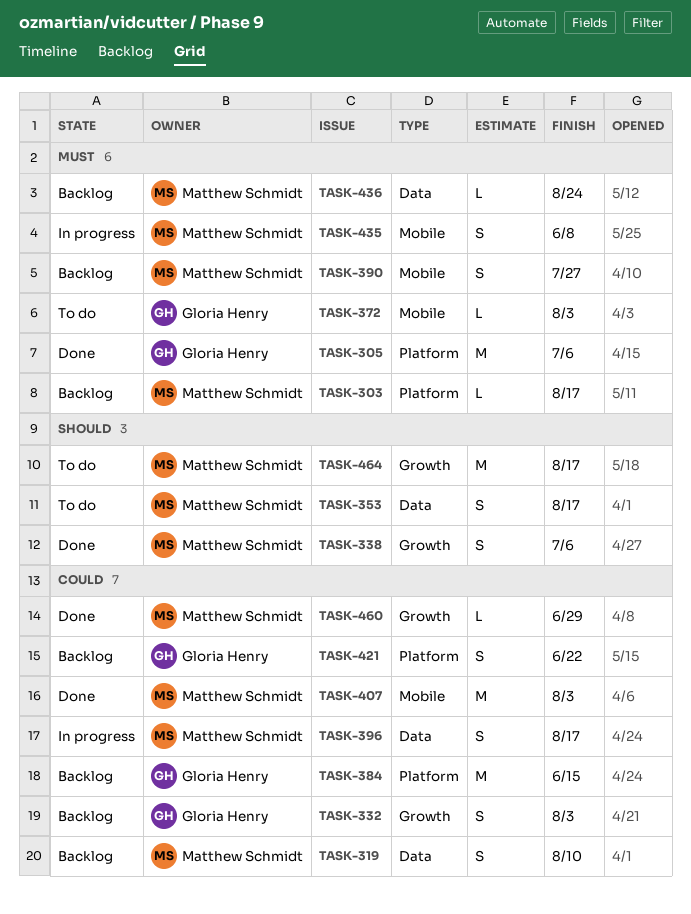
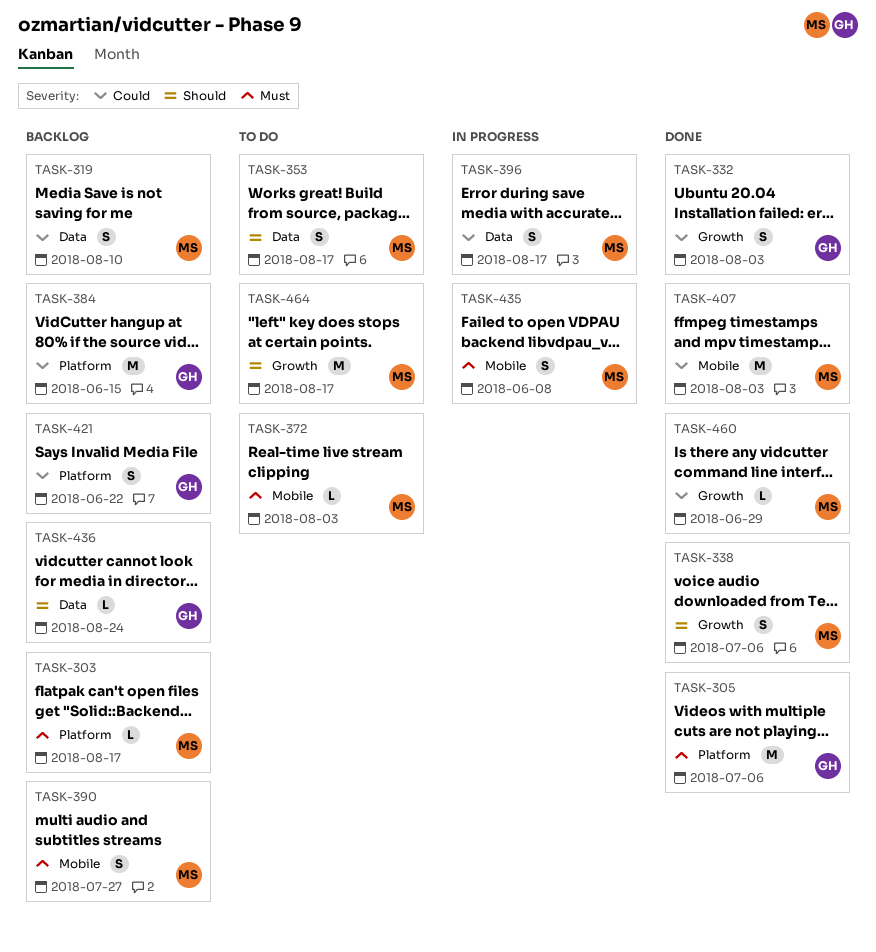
TASK-332, status: Backlog -> Done
TASK-372, owner: Gloria Henry -> Matthew Schmidt
TASK-436, owner: Matthew Schmidt -> Gloria Henry
TASK-436, priority: Must -> Should

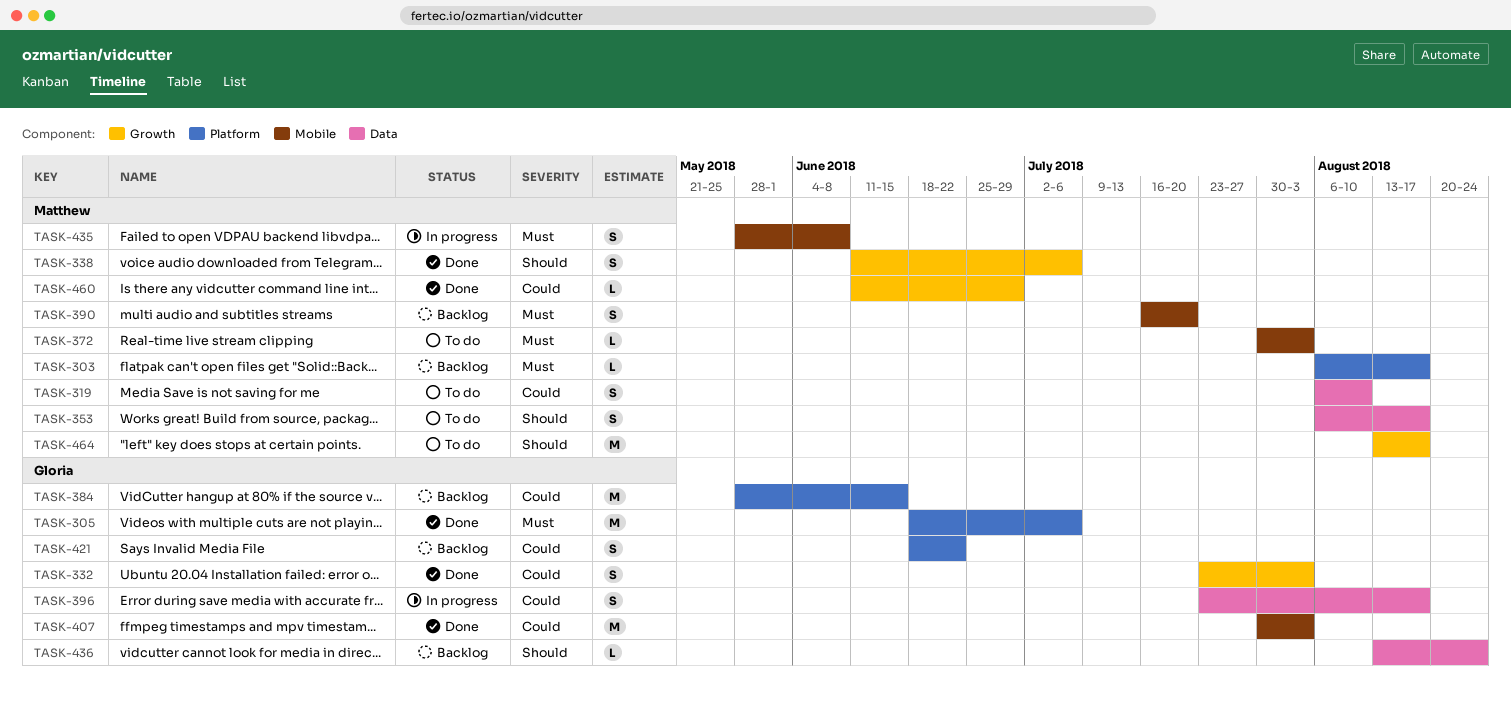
TASK-319, status: Backlog -> To do
TASK-390, due: Jul 27 -> Jul 20
TASK-396, owner: Matthew -> Gloria
TASK-407, owner: Matthew -> Gloria

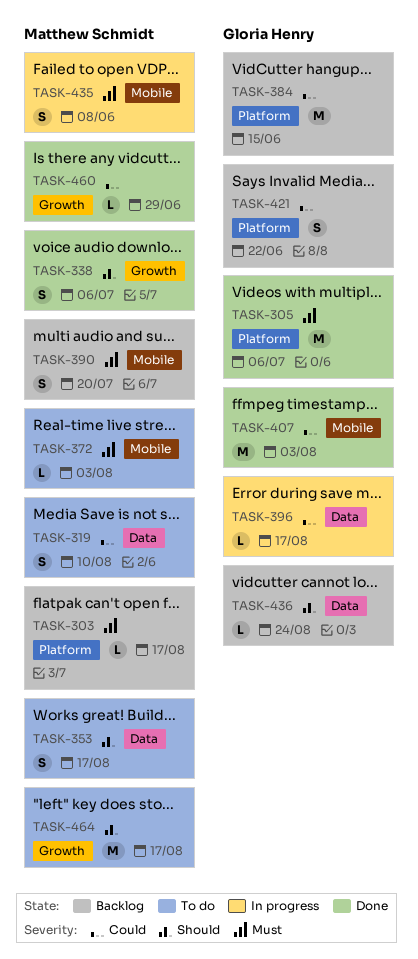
TASK-332: present -> none
TASK-396, estimate: S -> L

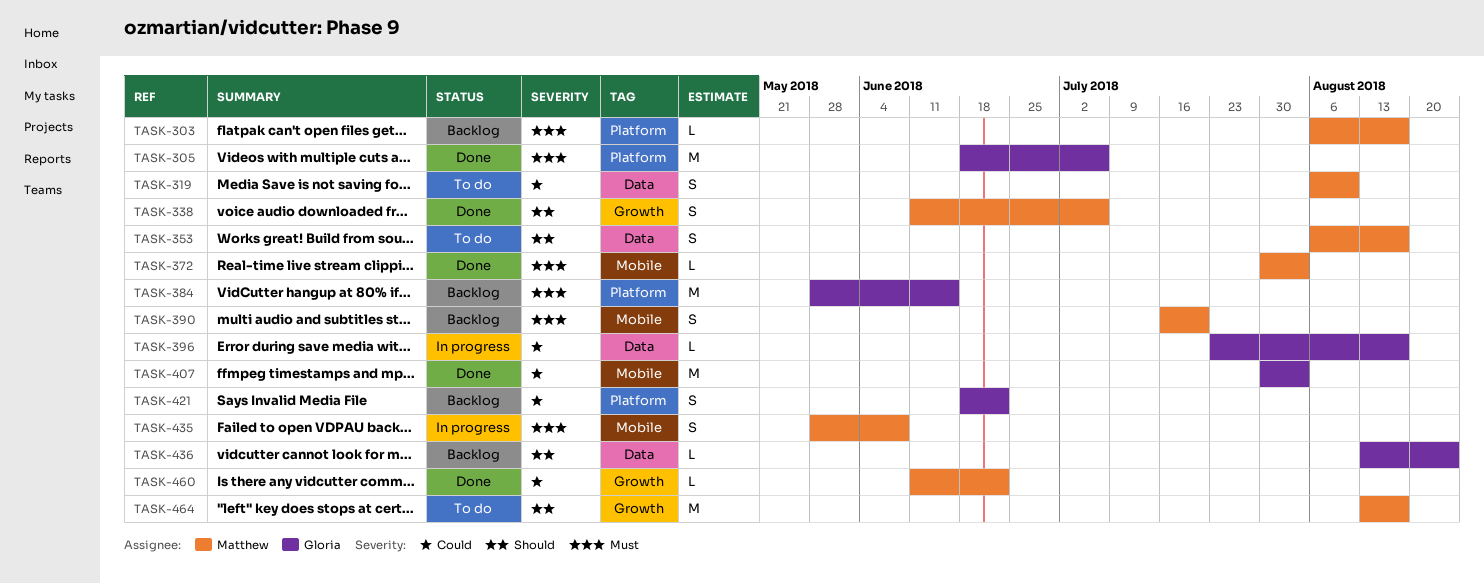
TASK-372, status: To do -> Done
TASK-384, priority: Could -> Must
TASK-460, due: Jun 29 -> Jun 22

